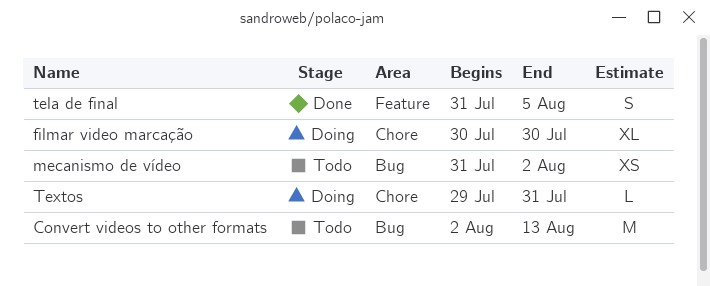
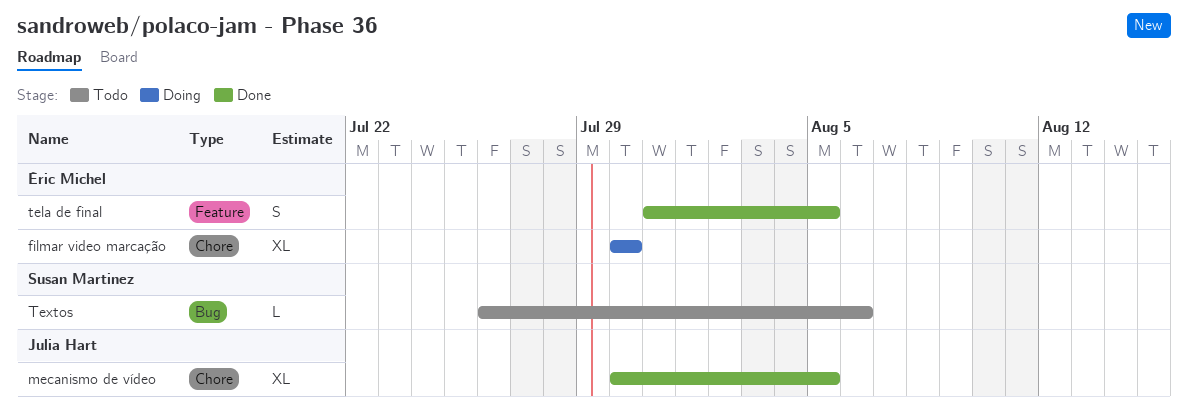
Convert videos to other formats: present -> none
mecanismo de vídeo, status: Todo -> Done
mecanismo de vídeo, label: Bug -> Chore
mecanismo de vídeo, estimate: XS -> XL
mecanismo de vídeo, start: Jul 31 -> Jul 30
mecanismo de vídeo, due: Aug 2 -> Aug 5
Textos, status: Doing -> Todo
Textos, label: Chore -> Bug
Textos, start: Jul 29 -> Jul 26
Textos, due: Jul 31 -> Aug 6

